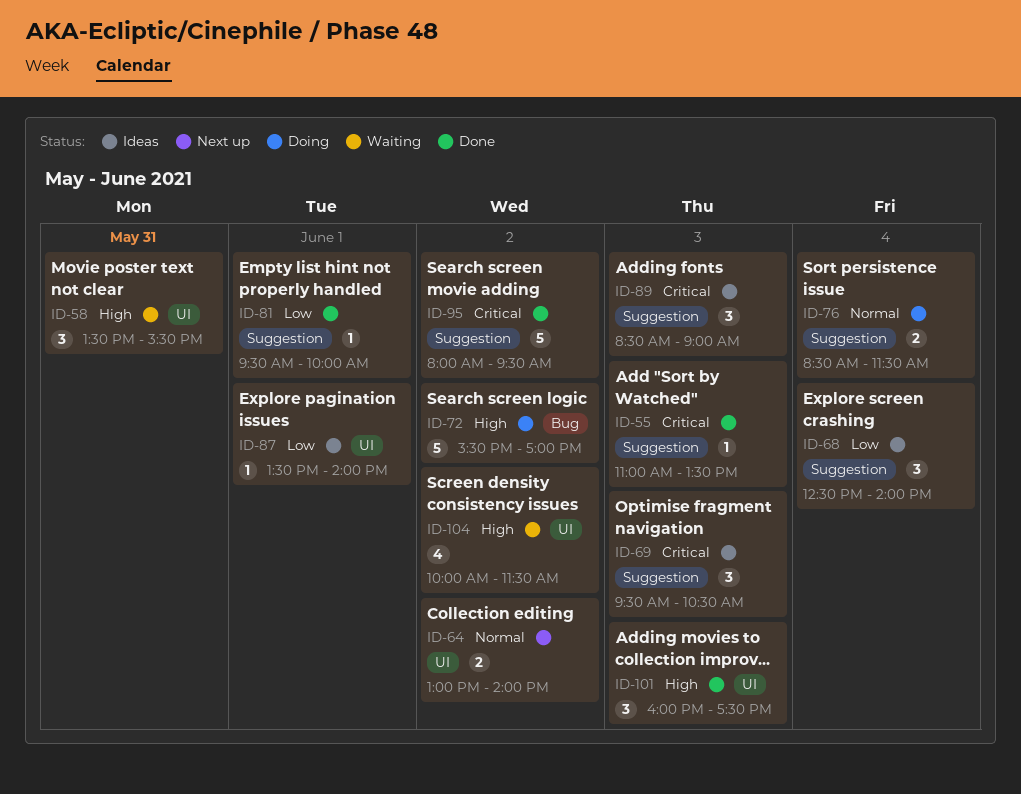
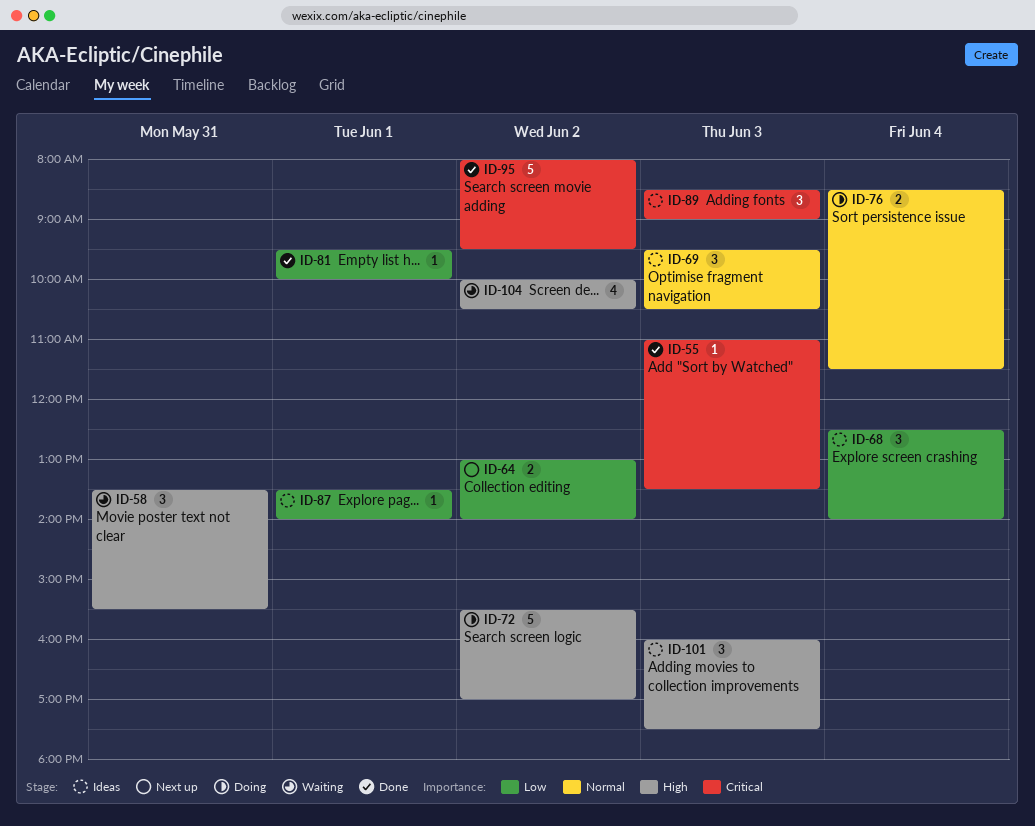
ID-64, priority: Normal -> Low
ID-69, priority: Critical -> Normal
ID-101, status: Done -> Ideas
ID-104, ends: 11:30 -> 10:30

